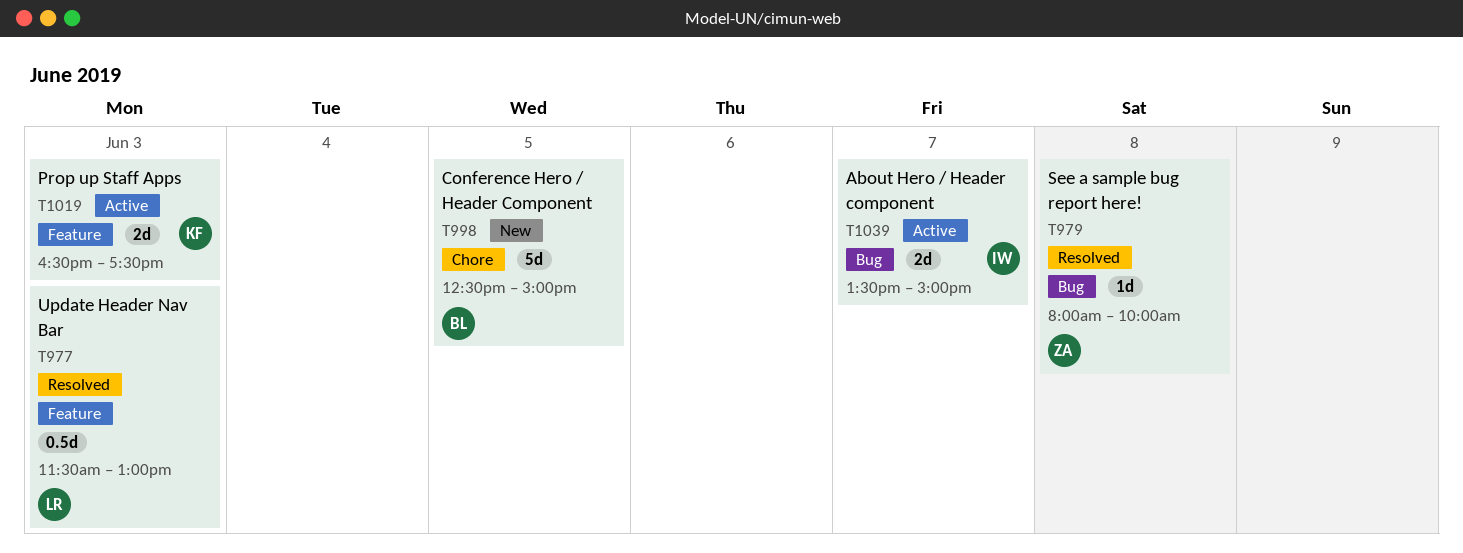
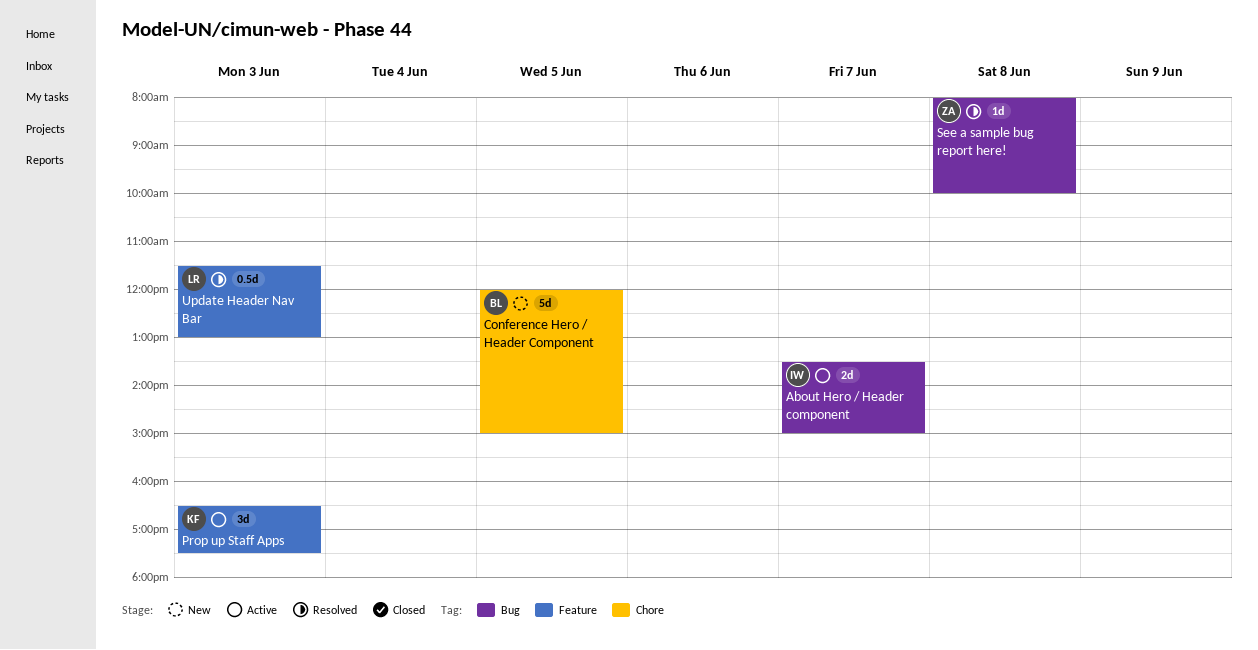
Conference Hero / Header Component, begins: 12:30 -> 12:00
Prop up Staff Apps, estimate: 2d -> 3d

